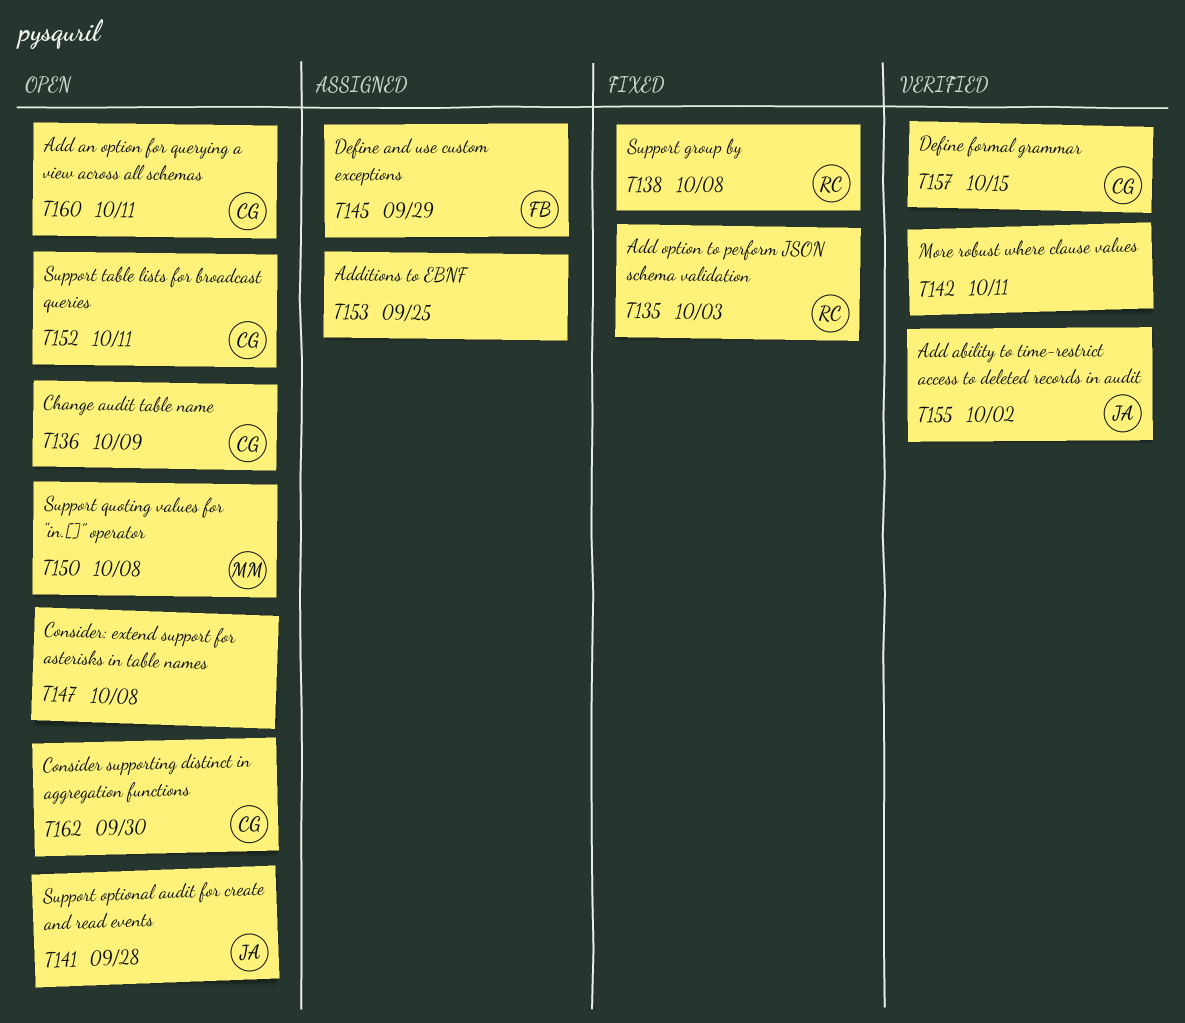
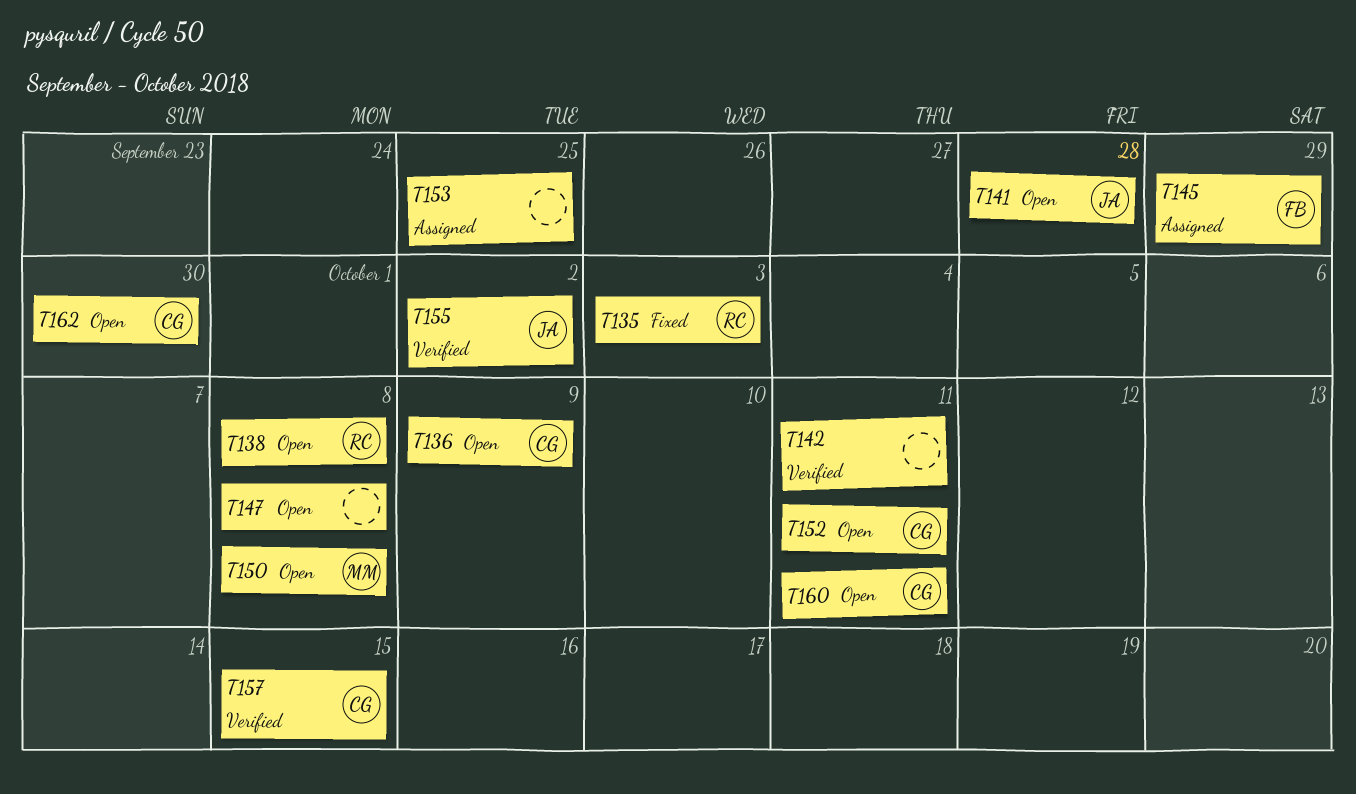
T138, status: Fixed -> Open

